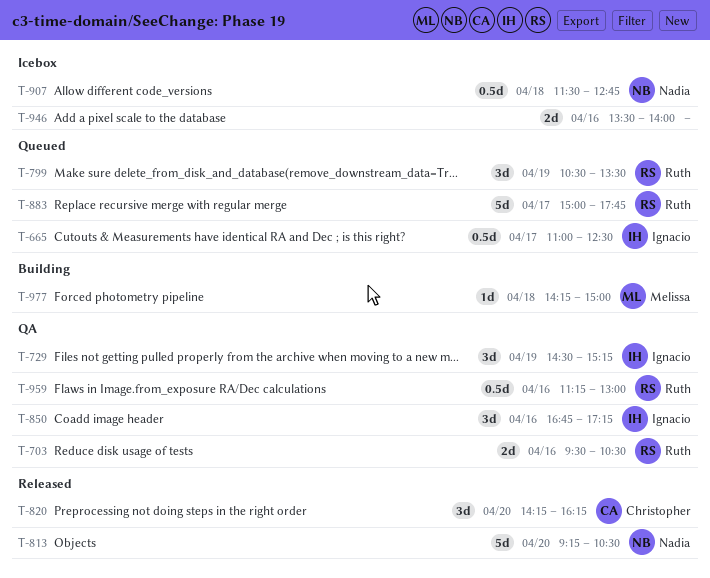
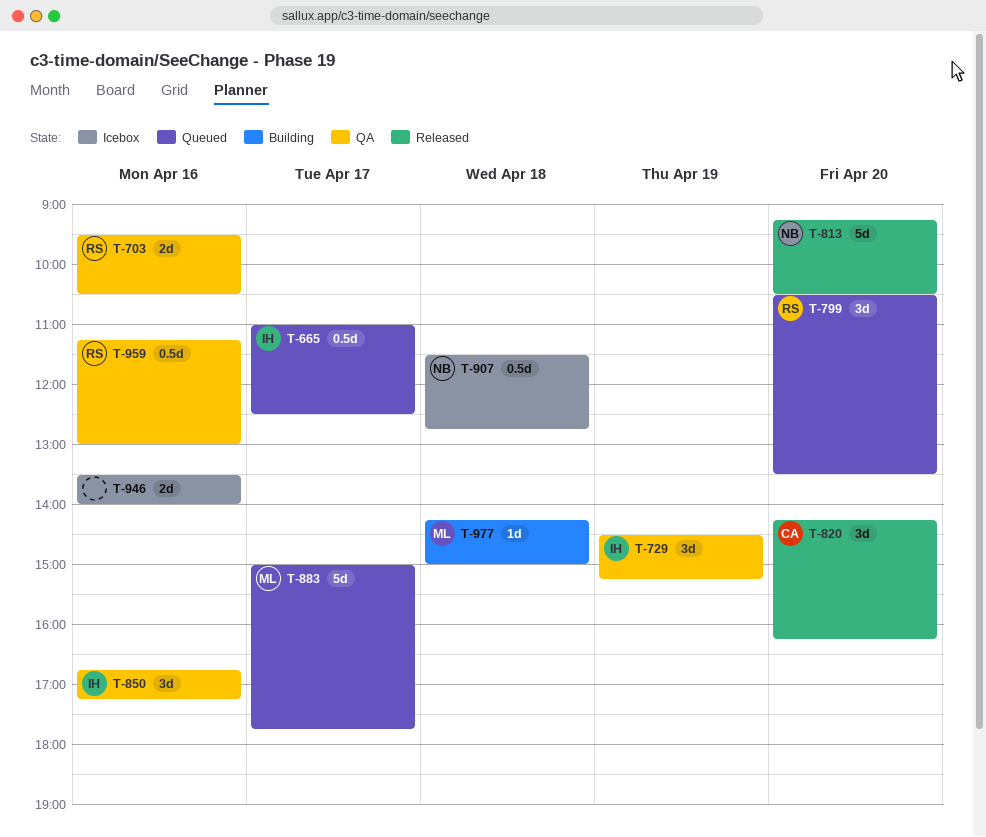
T-799, day: Apr 19 -> Apr 20
T-883, owner: Ruth -> Melissa

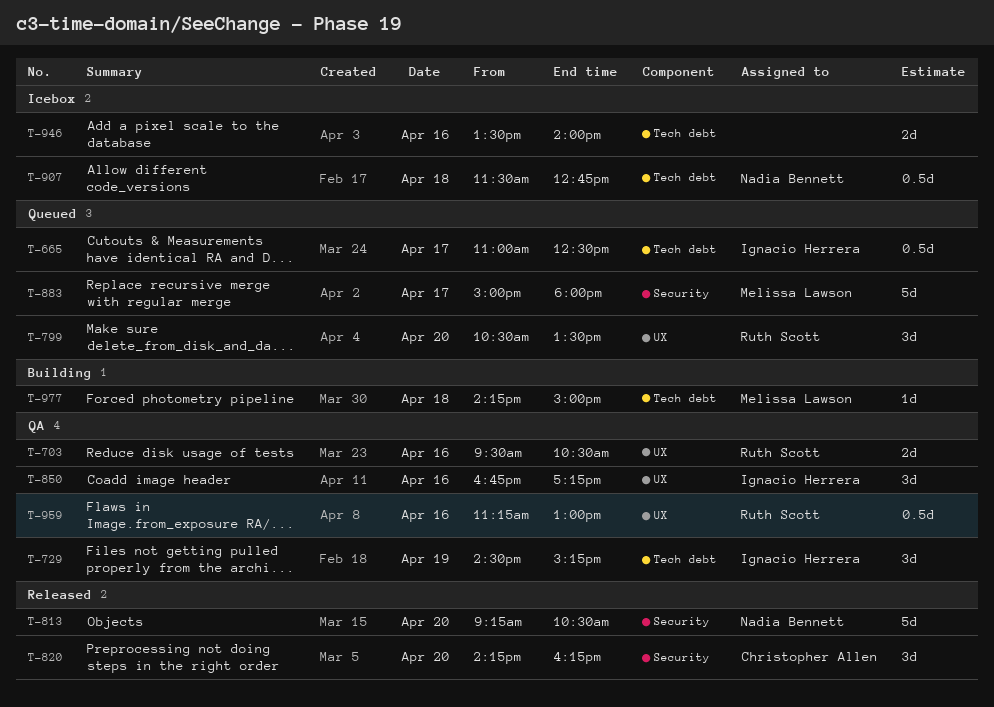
T-883, ends: 17:45 -> 18:00

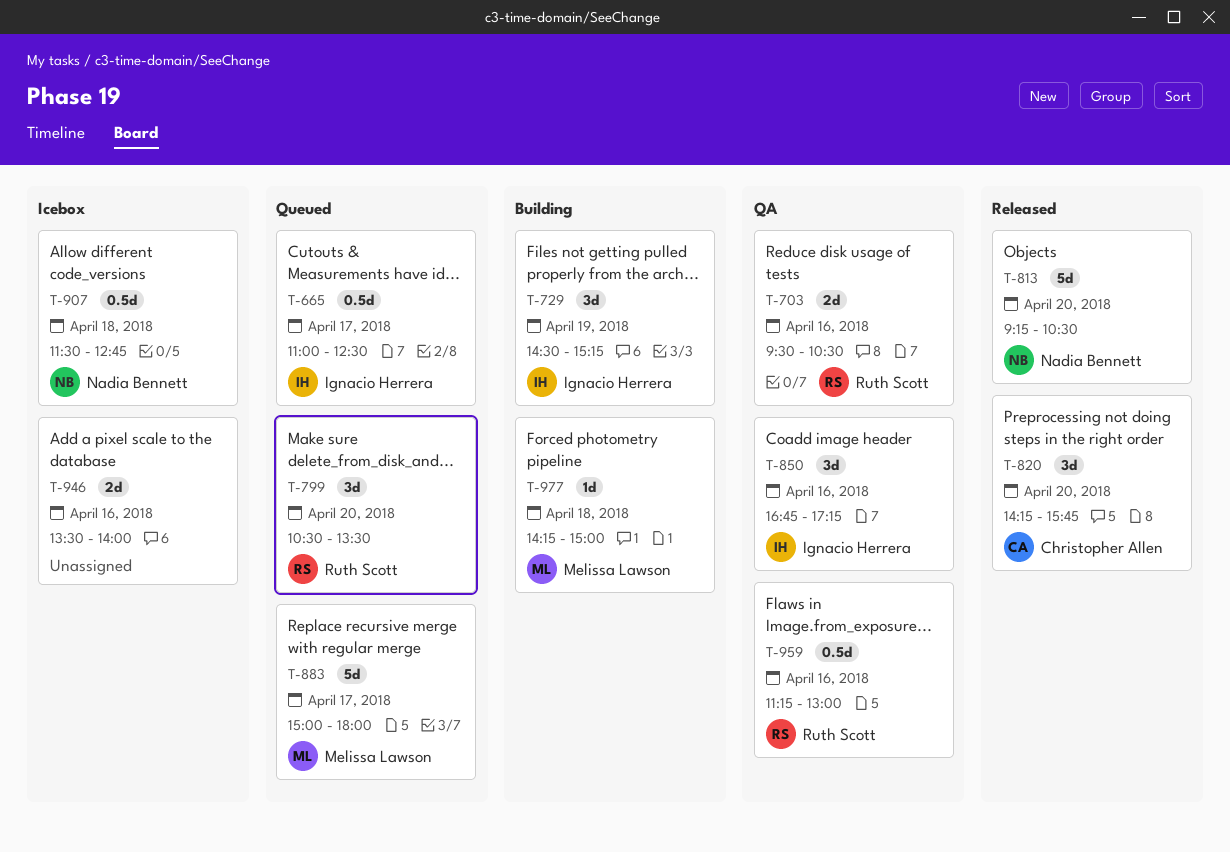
T-729, status: QA -> Building
T-820, ends: 16:15 -> 15:45

